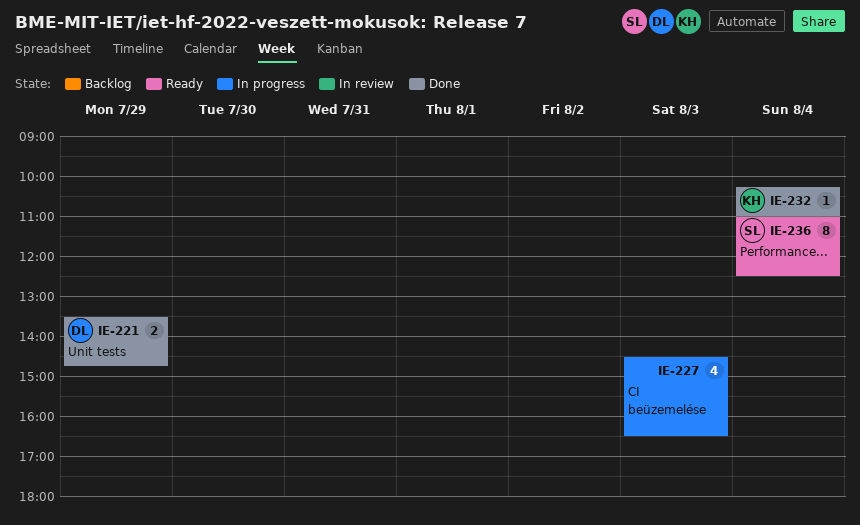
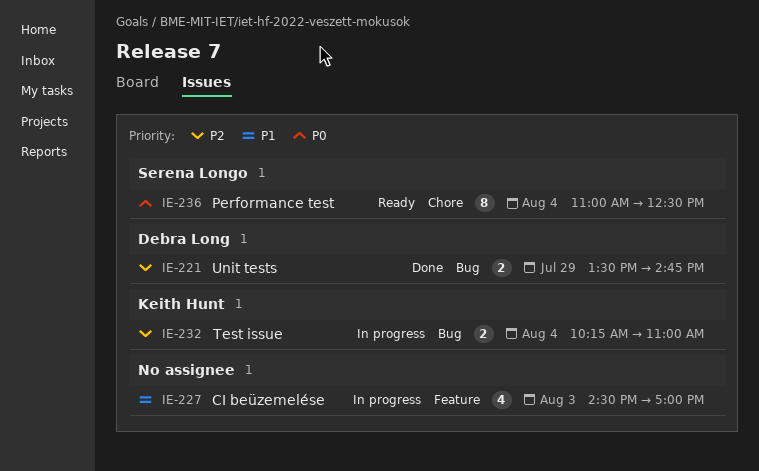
IE-227, ends: 16:30 -> 17:00
IE-232, status: Done -> In progress
IE-232, estimate: 1 -> 2

